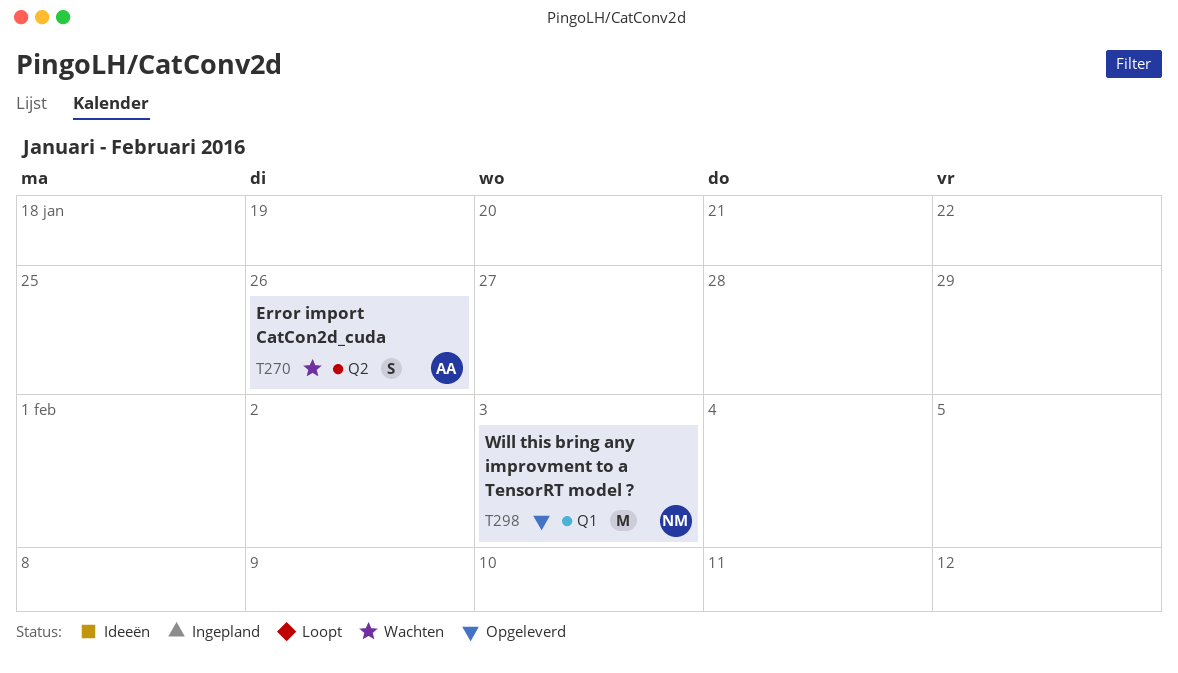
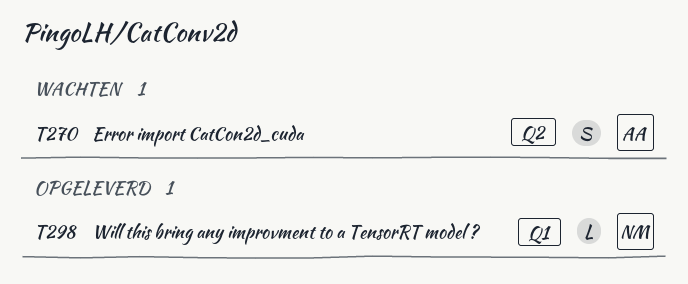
T298, estimate: M -> L

